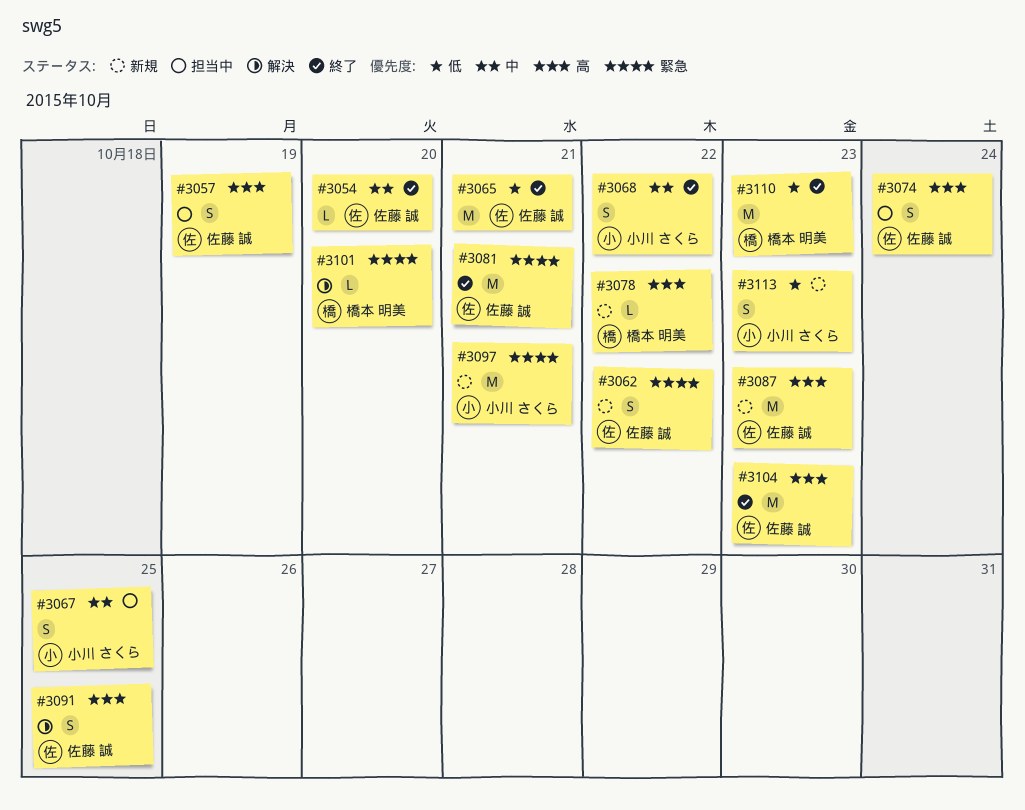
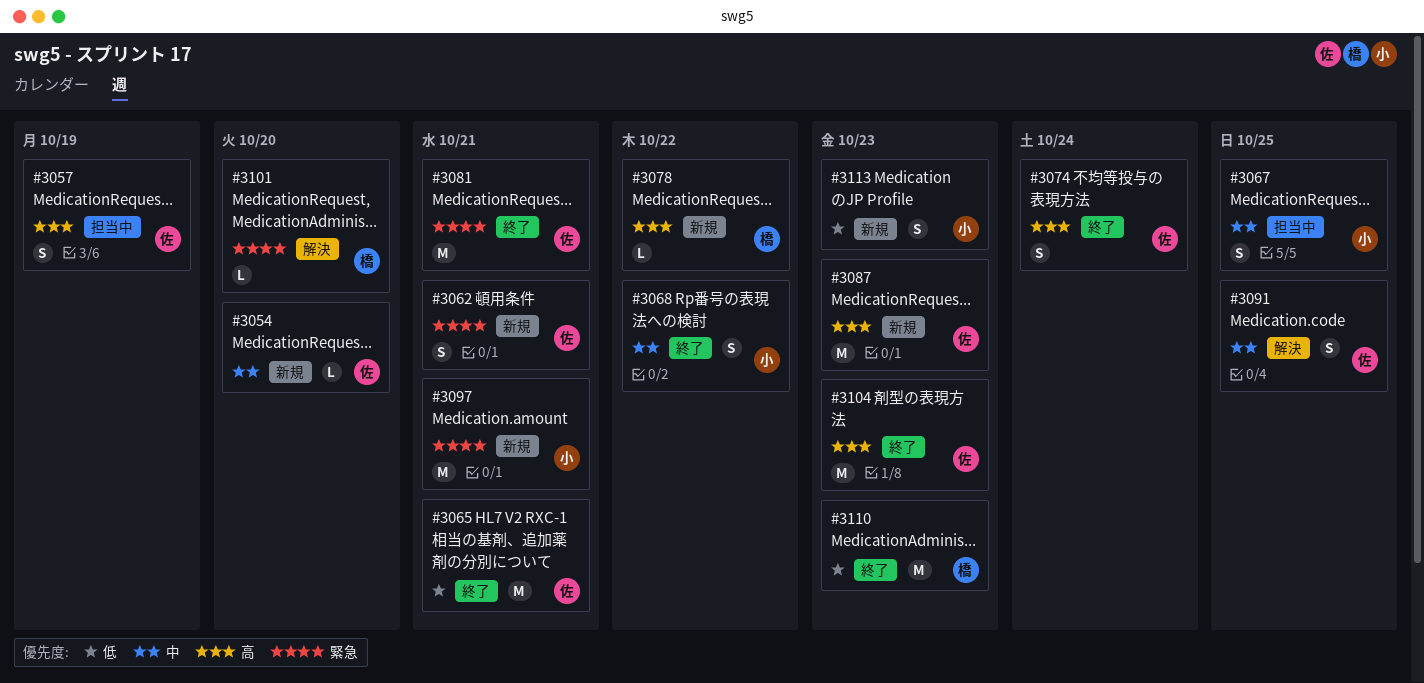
#3054, status: 終了 -> 新規
#3062, due: Oct 22 -> Oct 21
#3074, status: 担当中 -> 終了
#3091, priority: 高 -> 中

